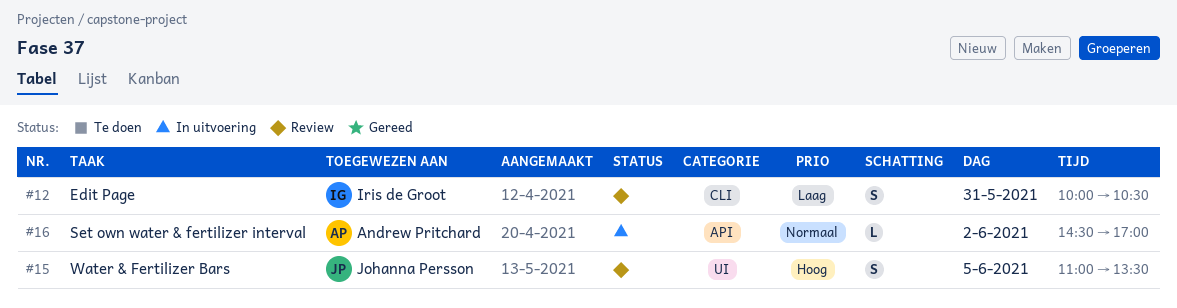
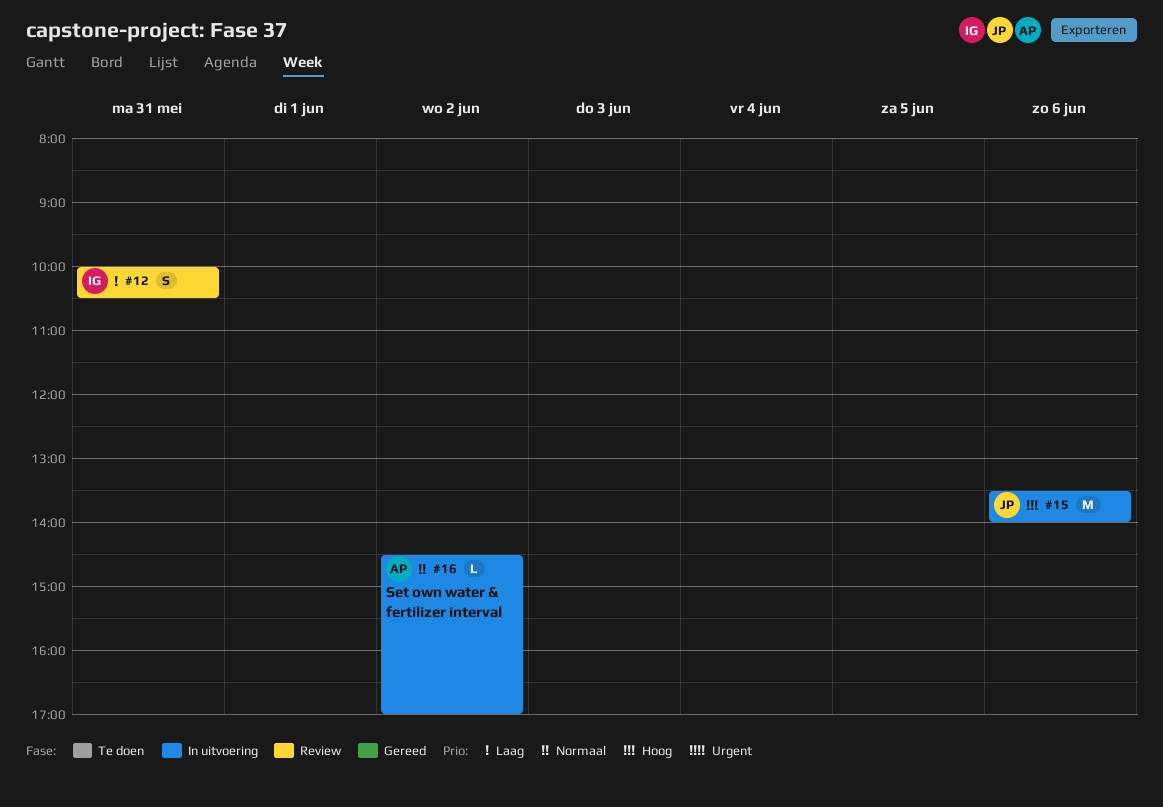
#15, status: Review -> In uitvoering
#15, estimate: S -> M
#15, day: Jun 5 -> Jun 6
#15, begins: 11:00 -> 13:30
#15, ends: 13:30 -> 14:00

